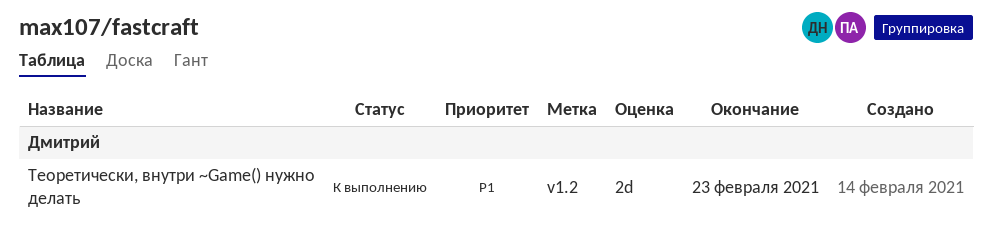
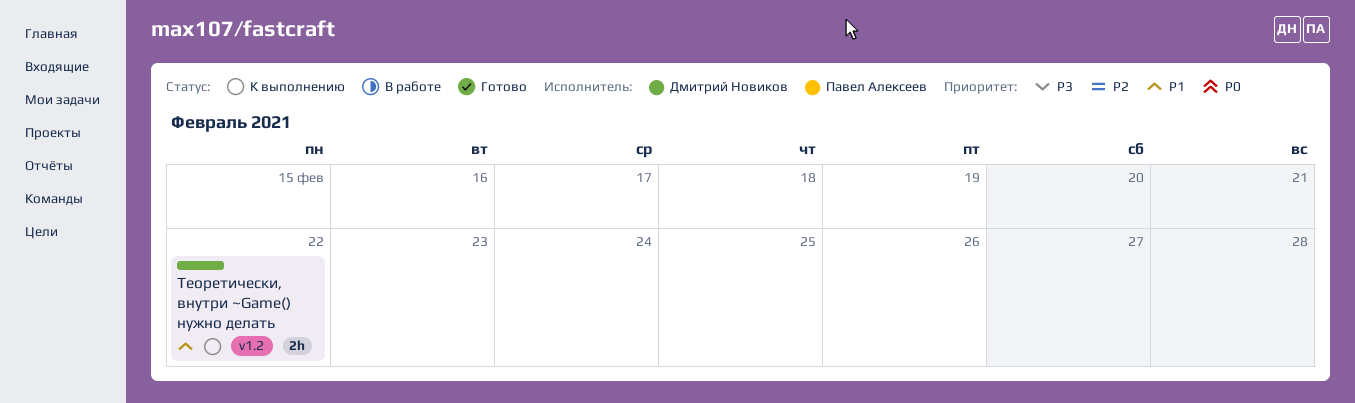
Теоретически, внутри ~Game() нужно делать, estimate: 2d -> 2h
Теоретически, внутри ~Game() нужно делать, due: Feb 23 -> Feb 22

